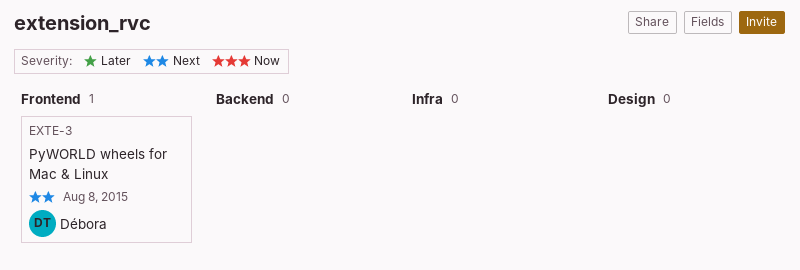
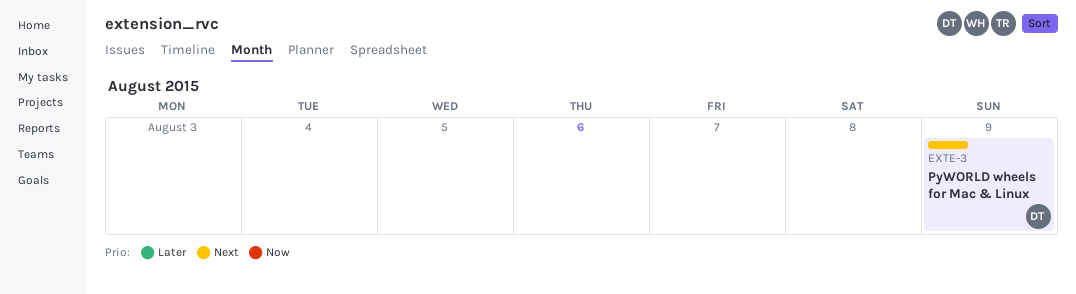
EXTE-3, due: Aug 8 -> Aug 9

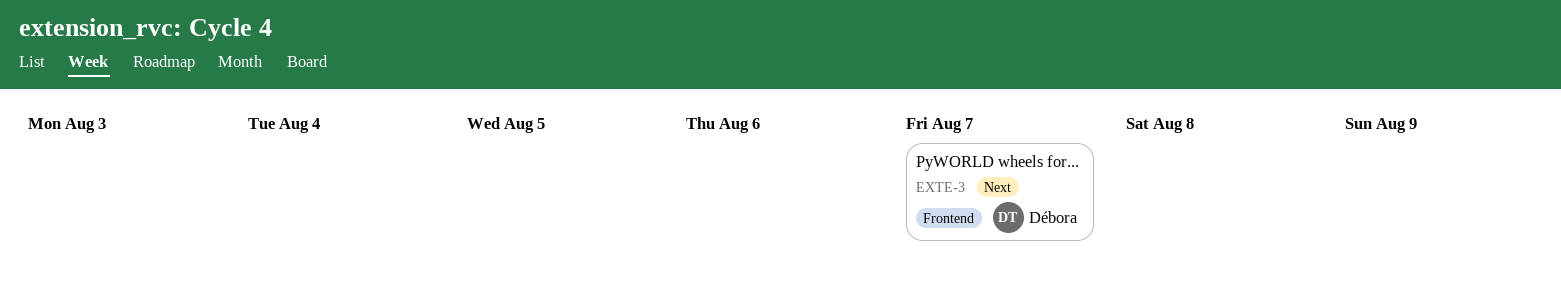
EXTE-3, due: Aug 9 -> Aug 7

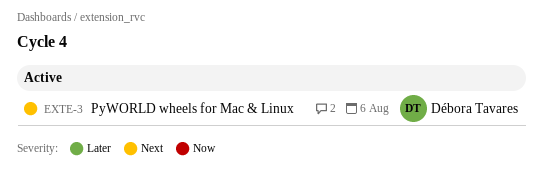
EXTE-3, due: Aug 7 -> Aug 6

